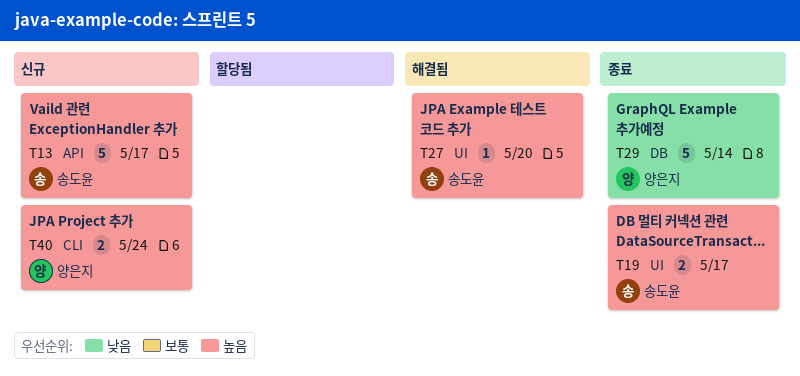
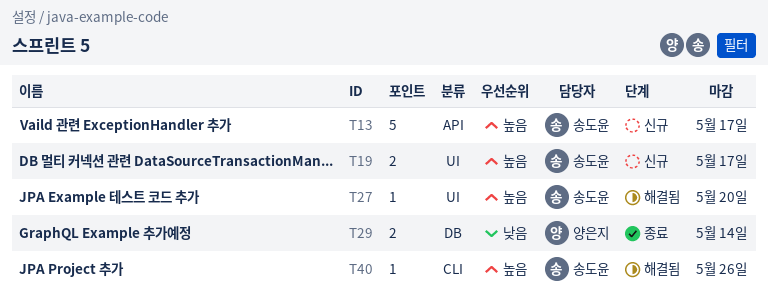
T19, status: 종료 -> 신규
T29, estimate: 5 -> 2
T40, status: 신규 -> 해결됨
T40, owner: 양은지 -> 송도윤
T40, estimate: 2 -> 1
T40, due: May 24 -> May 26

